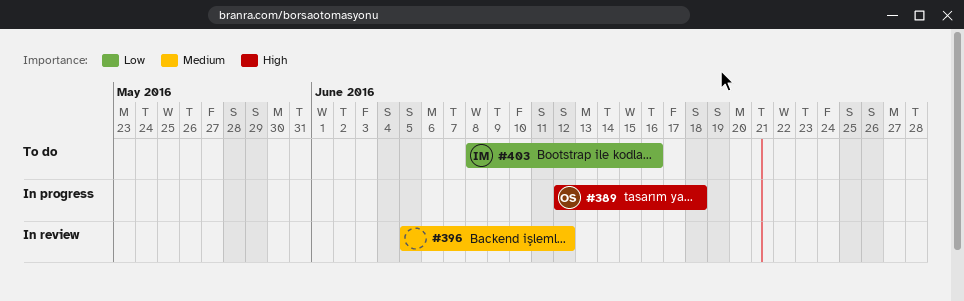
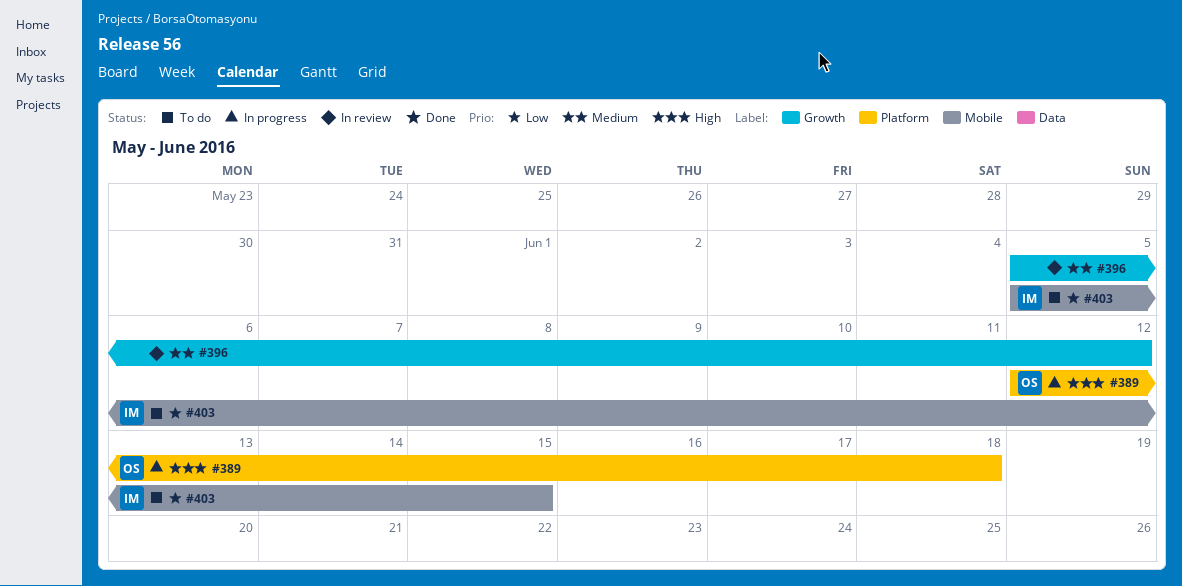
#403, start: Jun 8 -> Jun 5
#403, due: Jun 16 -> Jun 15

